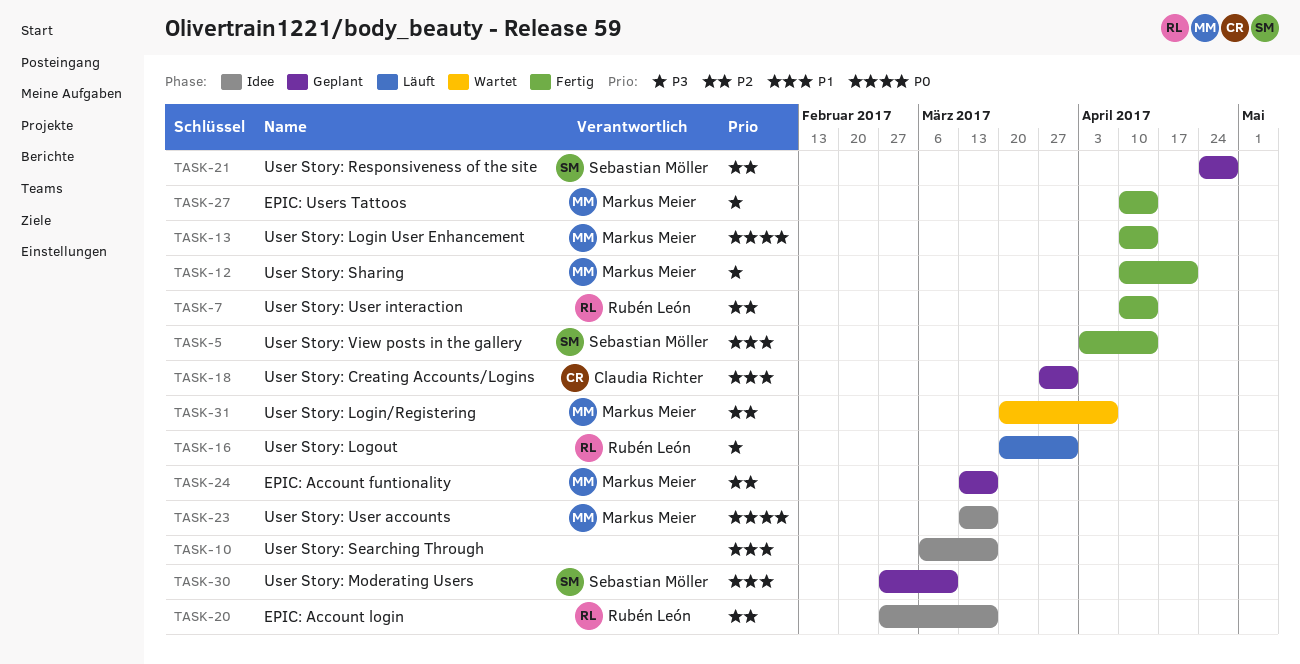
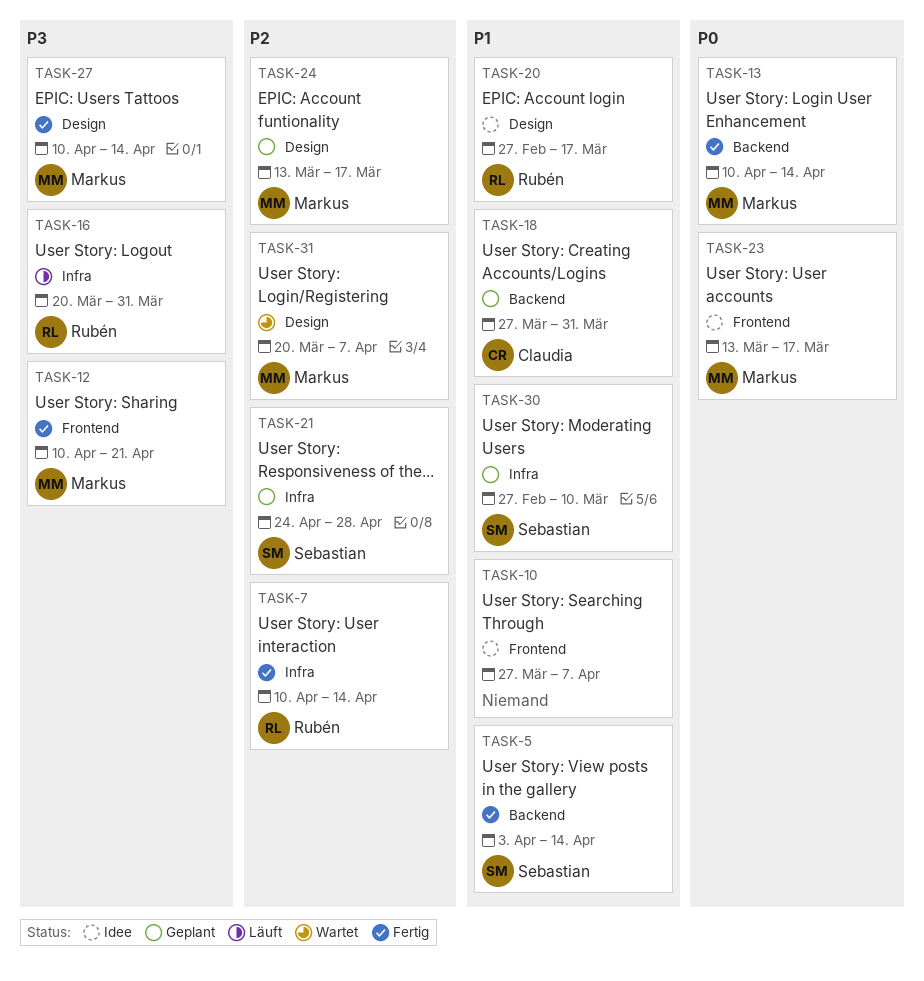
TASK-10, start: Mar 6 -> Mar 27
TASK-10, due: Mar 17 -> Apr 7
TASK-20, priority: P2 -> P1

